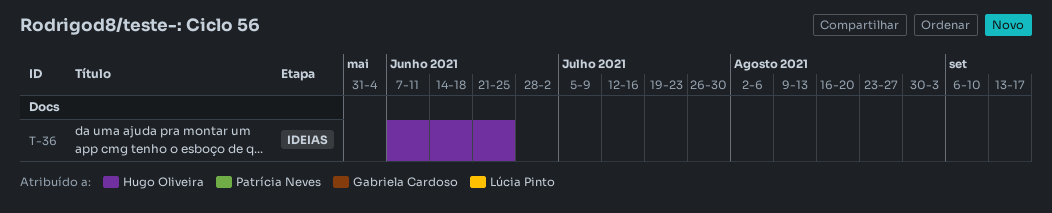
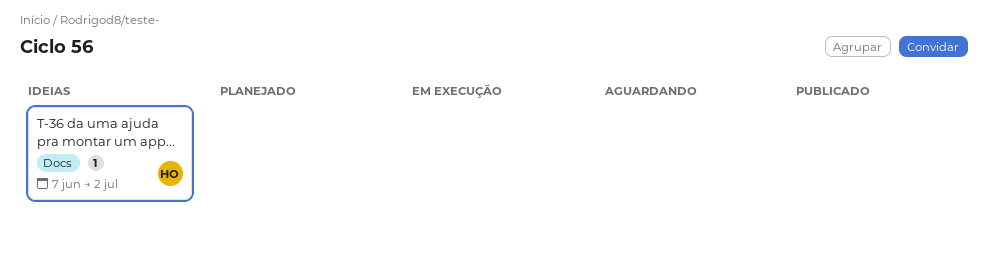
T-36, due: Jun 25 -> Jul 2

